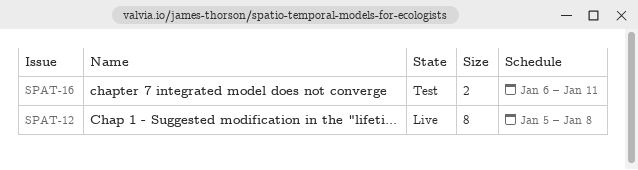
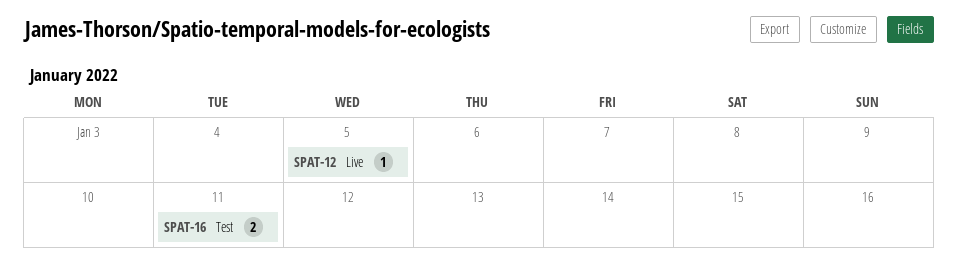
SPAT-12, estimate: 8 -> 1
SPAT-12, due: Jan 8 -> Jan 5

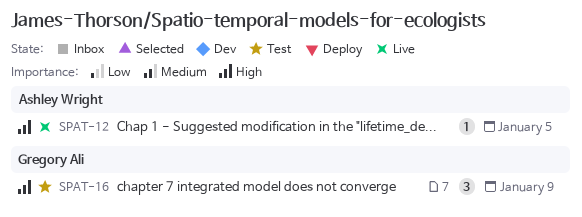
SPAT-16, estimate: 2 -> 3
SPAT-16, due: Jan 11 -> Jan 9

